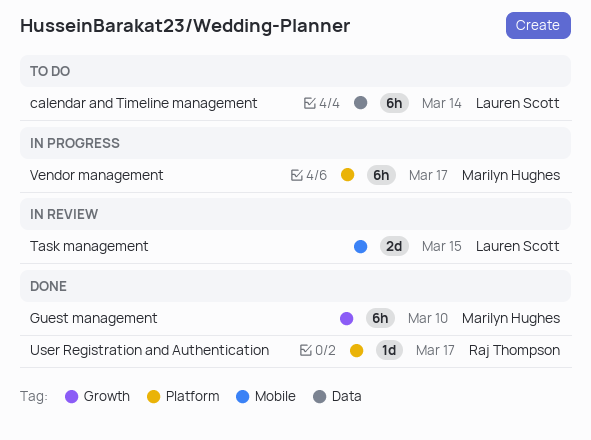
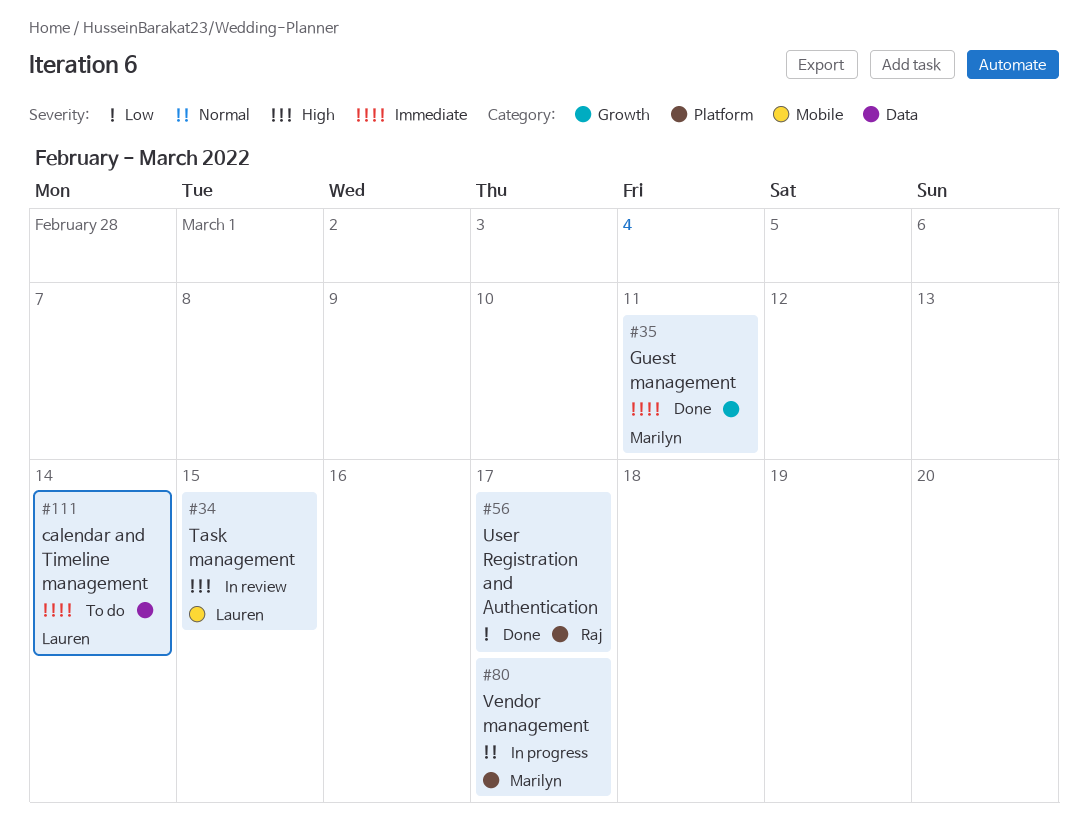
Guest management, due: Mar 10 -> Mar 11

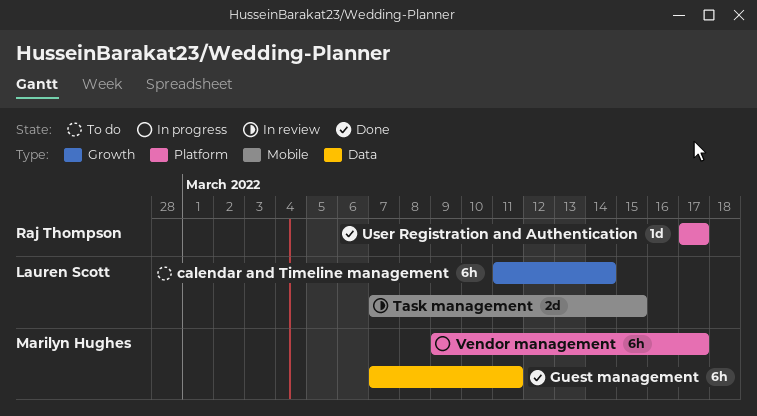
calendar and Timeline management, label: Data -> Growth
Guest management, label: Growth -> Data

